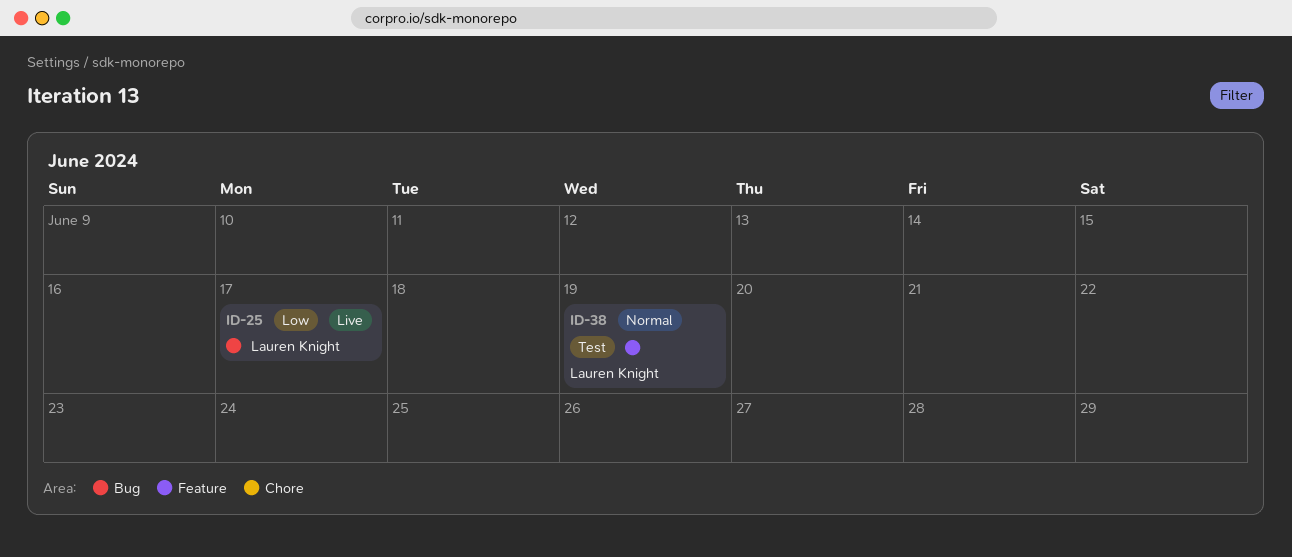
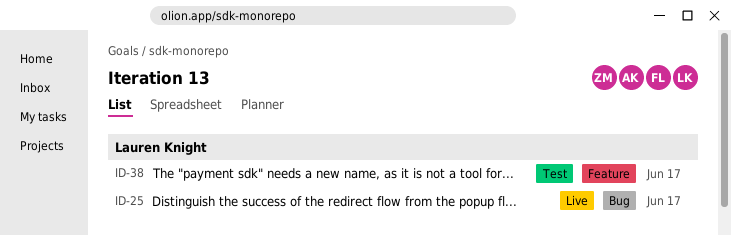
ID-38, due: Jun 19 -> Jun 17

